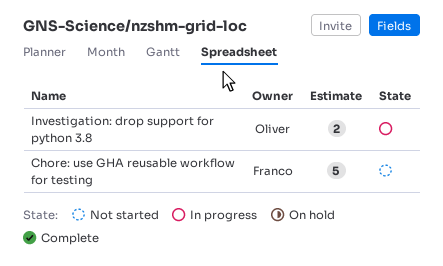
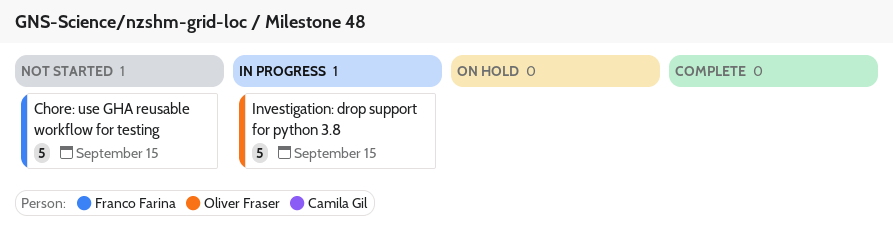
Investigation: drop support for python 3.8, estimate: 2 -> 5

